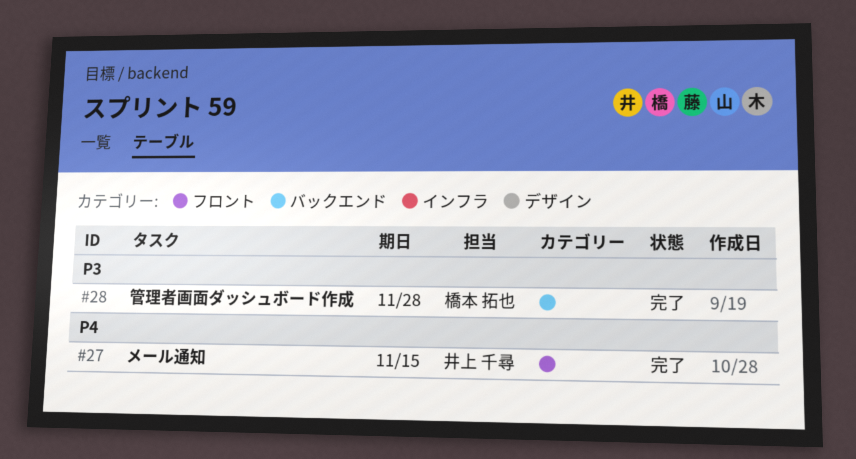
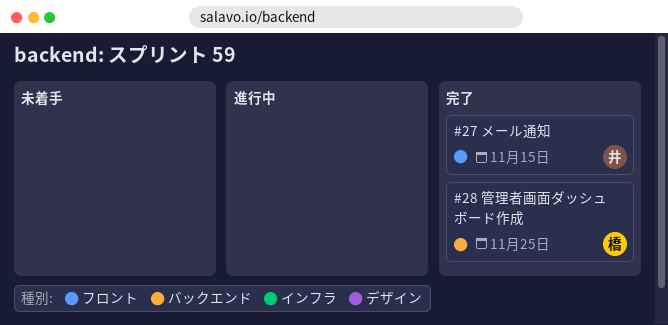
#28, due: Nov 28 -> Nov 25

